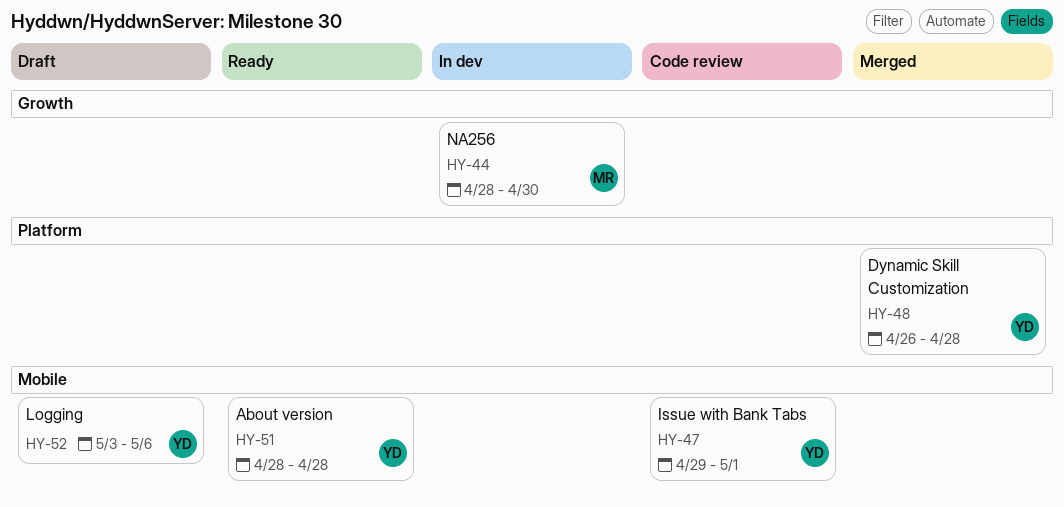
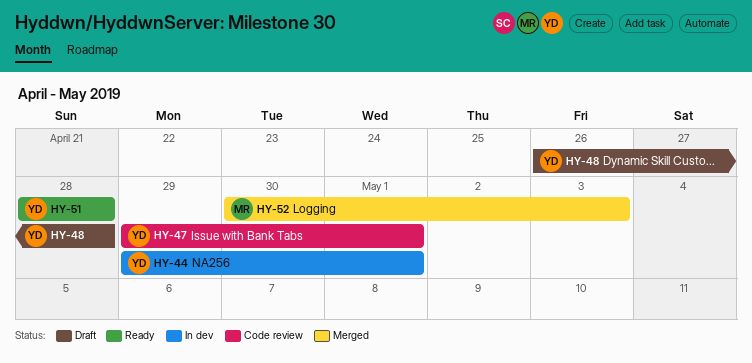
HY-44, owner: MR -> YD
HY-44, start: Apr 28 -> Apr 29
HY-44, due: Apr 30 -> May 1
HY-48, status: Merged -> Draft
HY-52, status: Draft -> Merged
HY-52, owner: YD -> MR
HY-52, start: May 3 -> Apr 30
HY-52, due: May 6 -> May 3

